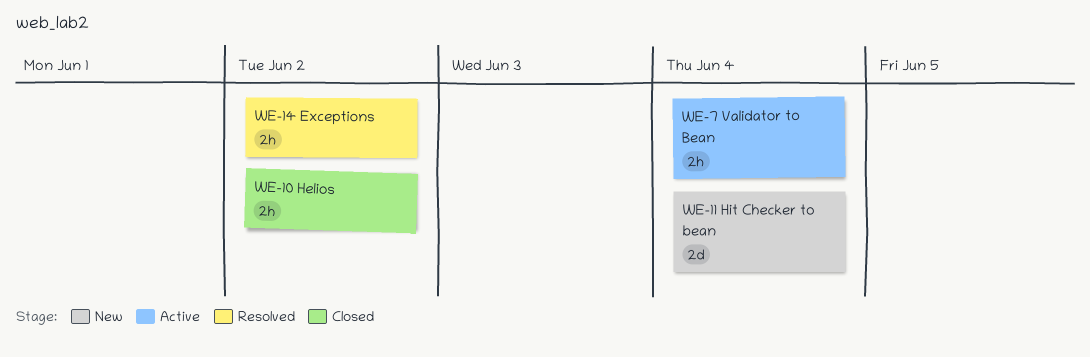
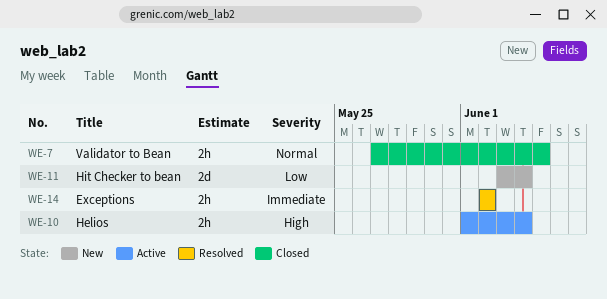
WE-7, status: Active -> Closed
WE-7, due: Jun 4 -> Jun 5
WE-10, status: Closed -> Active
WE-10, due: Jun 2 -> Jun 4

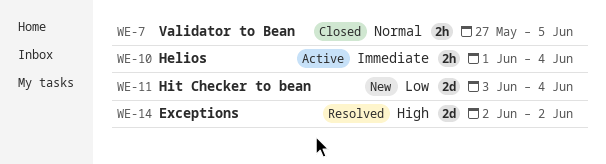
WE-10, priority: High -> Immediate
WE-14, priority: Immediate -> High
WE-14, estimate: 2h -> 2d

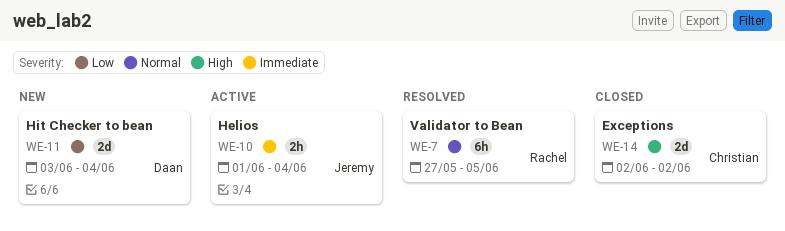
WE-7, status: Closed -> Resolved
WE-7, estimate: 2h -> 6h
WE-14, status: Resolved -> Closed

